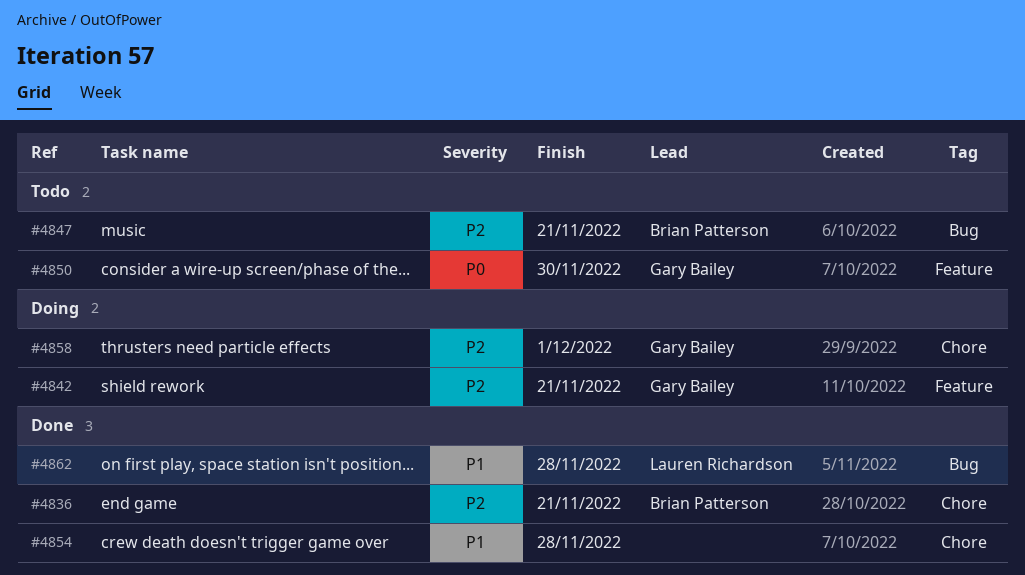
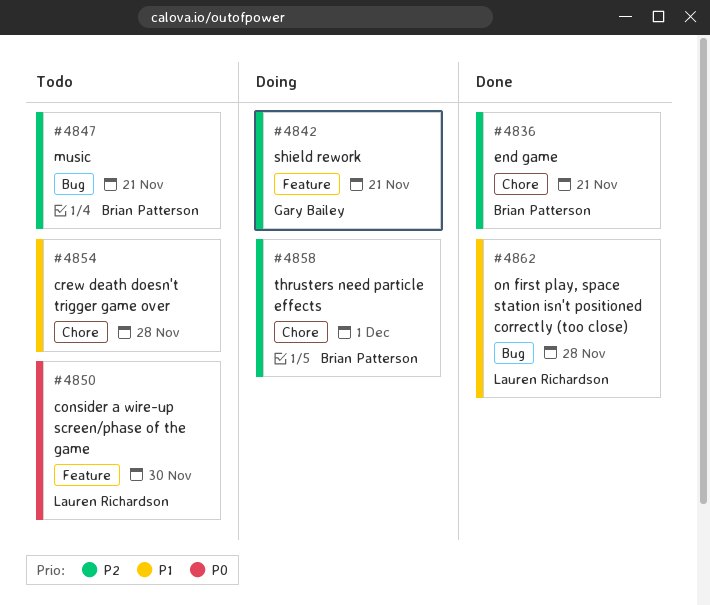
#4850, owner: Gary Bailey -> Lauren Richardson
#4854, status: Done -> Todo
#4858, owner: Gary Bailey -> Brian Patterson

